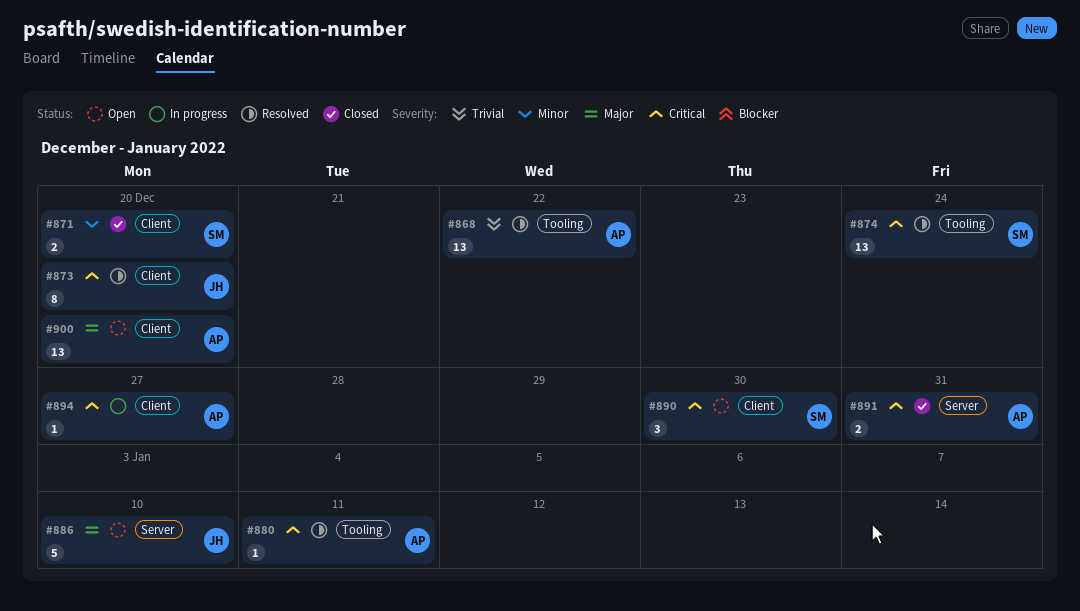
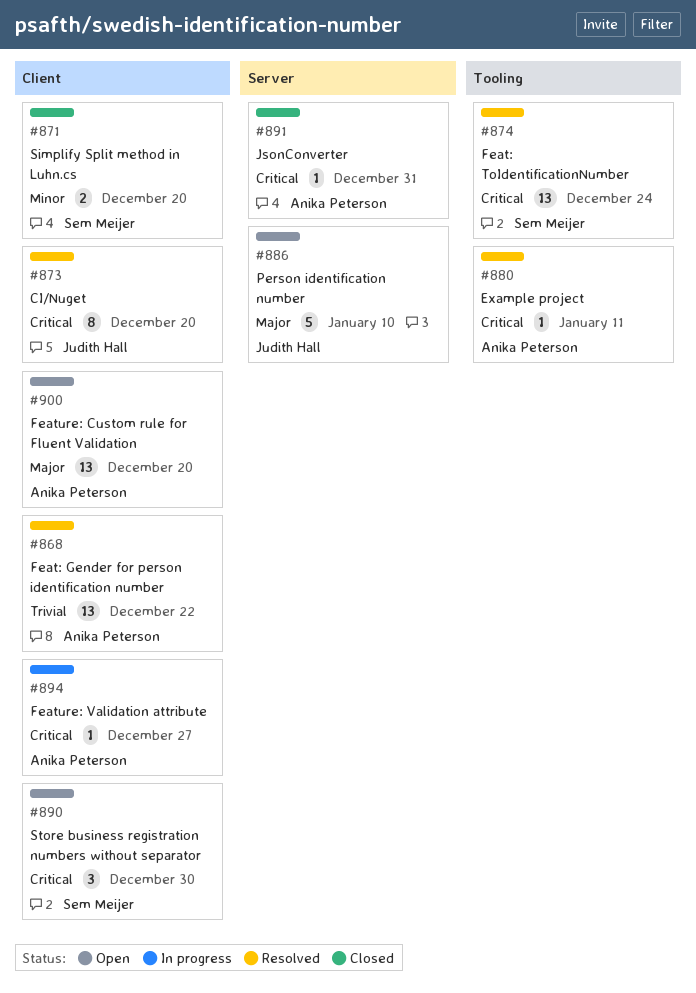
#868, label: Tooling -> Client
#891, estimate: 2 -> 1

